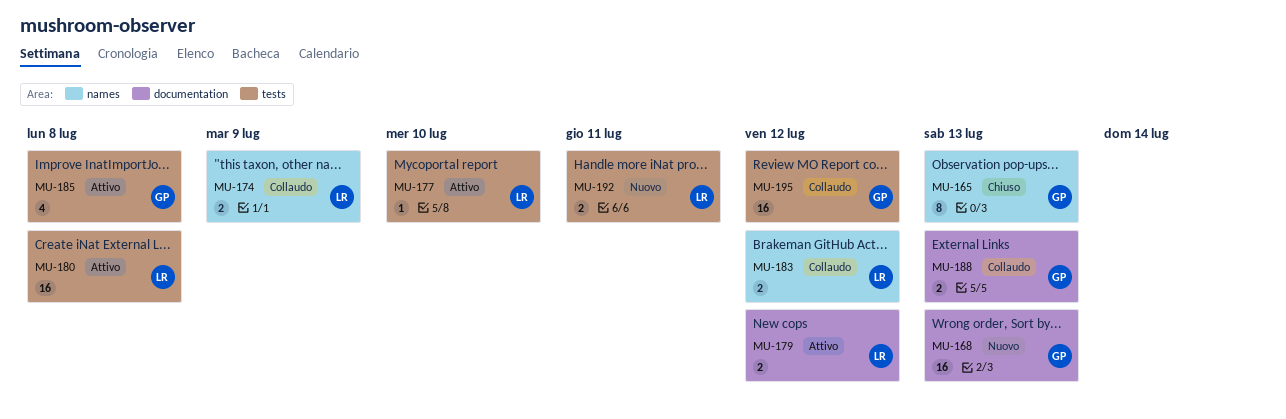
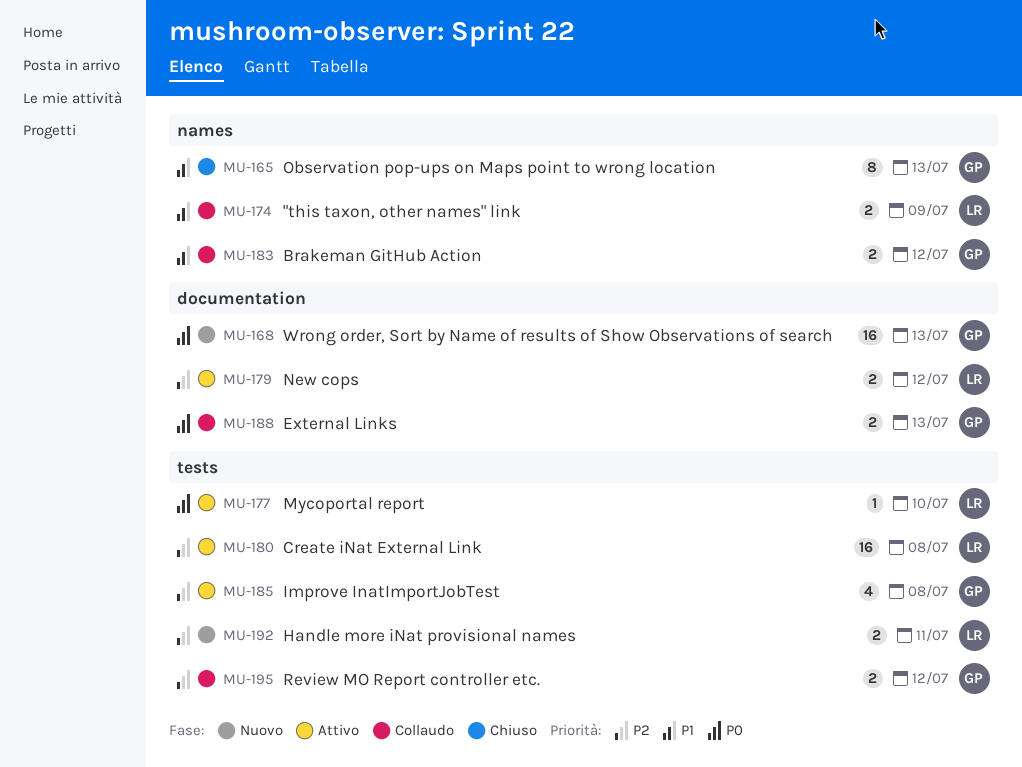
MU-183, owner: LR -> GP
MU-195, estimate: 16 -> 2

